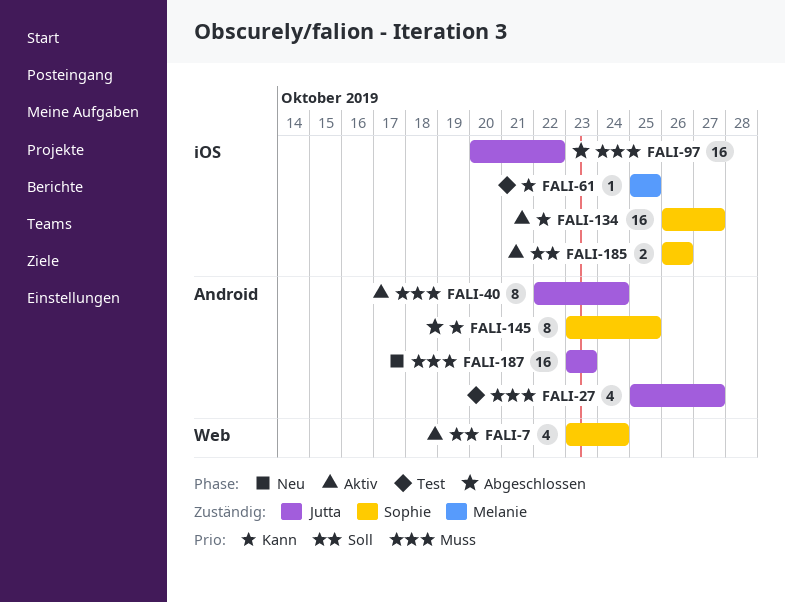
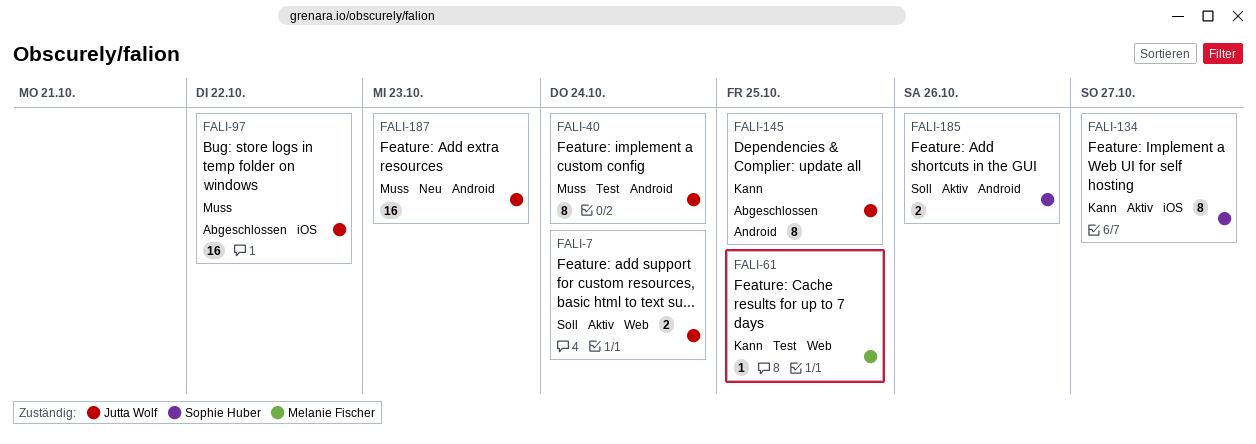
FALI-7, owner: Sophie Huber -> Jutta Wolf
FALI-7, estimate: 4 -> 2
FALI-27: present -> none
FALI-40, status: Aktiv -> Test
FALI-61, label: iOS -> Web
FALI-134, estimate: 16 -> 8
FALI-145, owner: Sophie Huber -> Jutta Wolf
FALI-185, label: iOS -> Android

